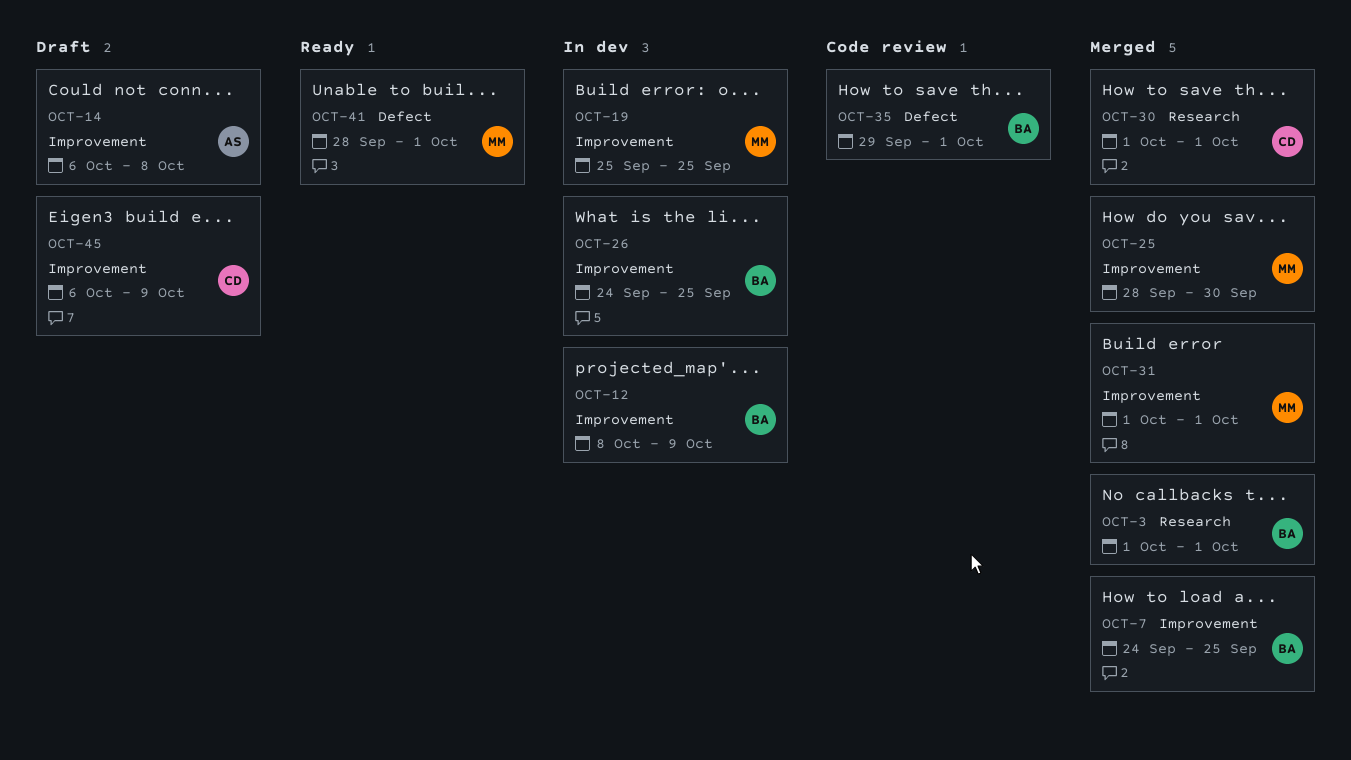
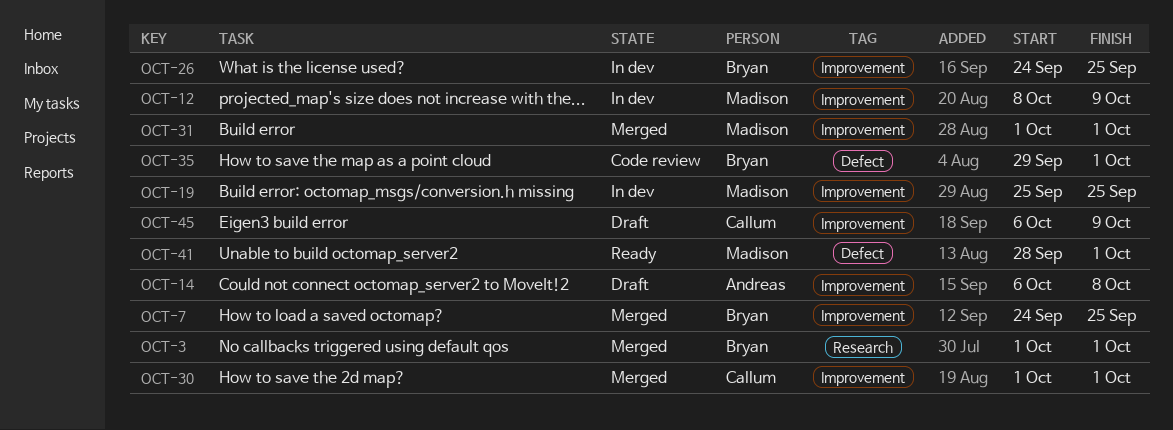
OCT-12, owner: Bryan -> Madison
OCT-25: present -> none
OCT-30, label: Research -> Improvement

